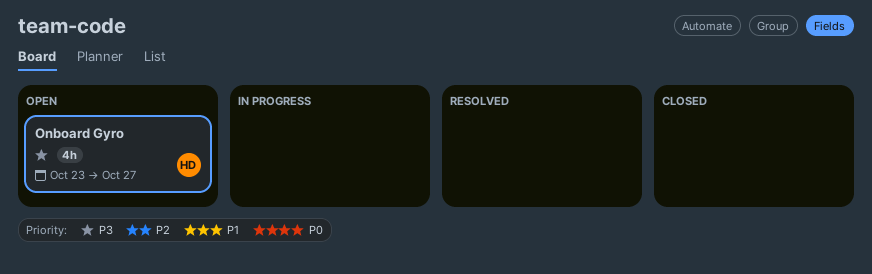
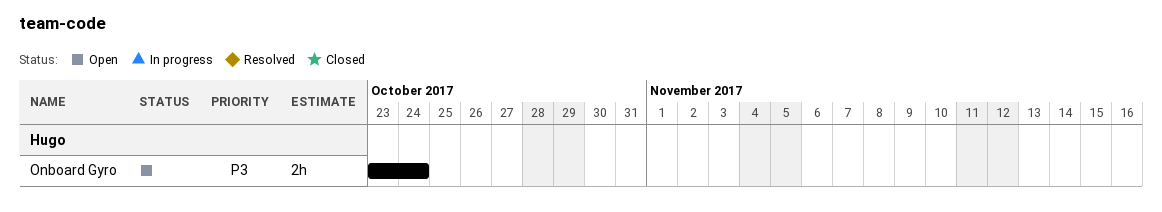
Onboard Gyro, estimate: 4h -> 2h
Onboard Gyro, due: Oct 27 -> Oct 24

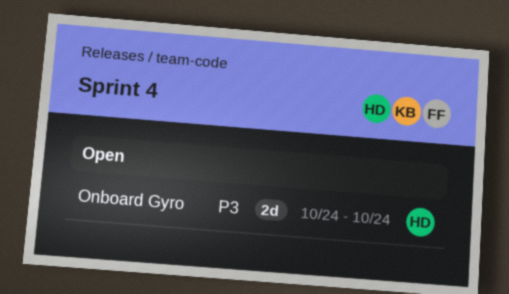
Onboard Gyro, estimate: 2h -> 2d
Onboard Gyro, start: Oct 23 -> Oct 24

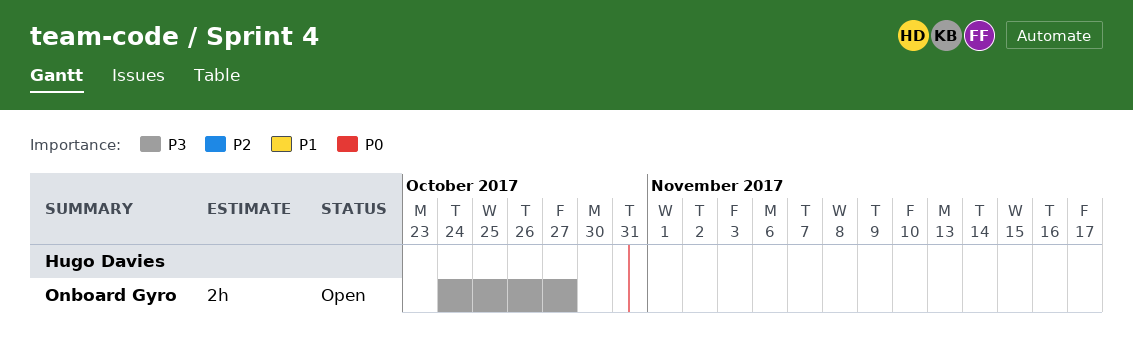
Onboard Gyro, estimate: 2d -> 2h
Onboard Gyro, due: Oct 24 -> Oct 27

